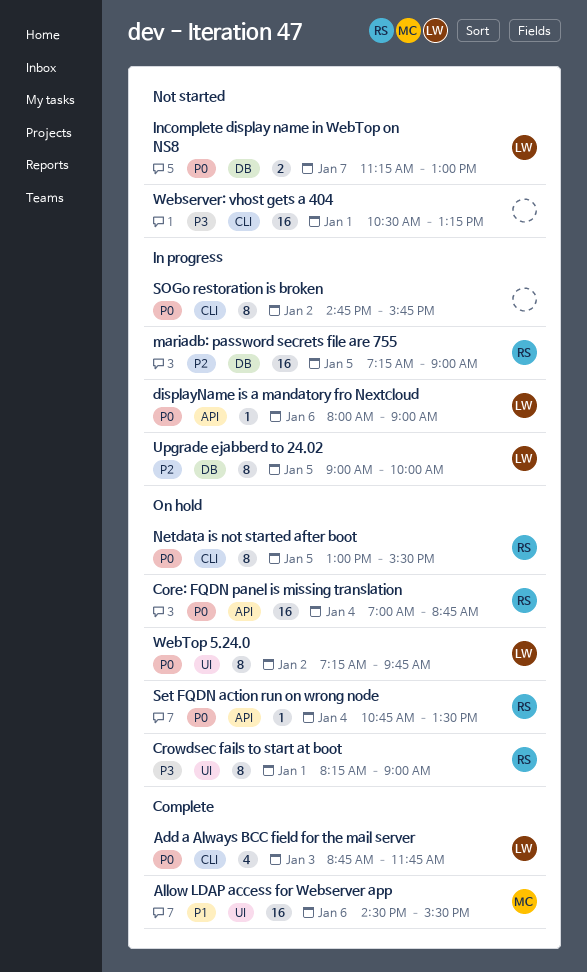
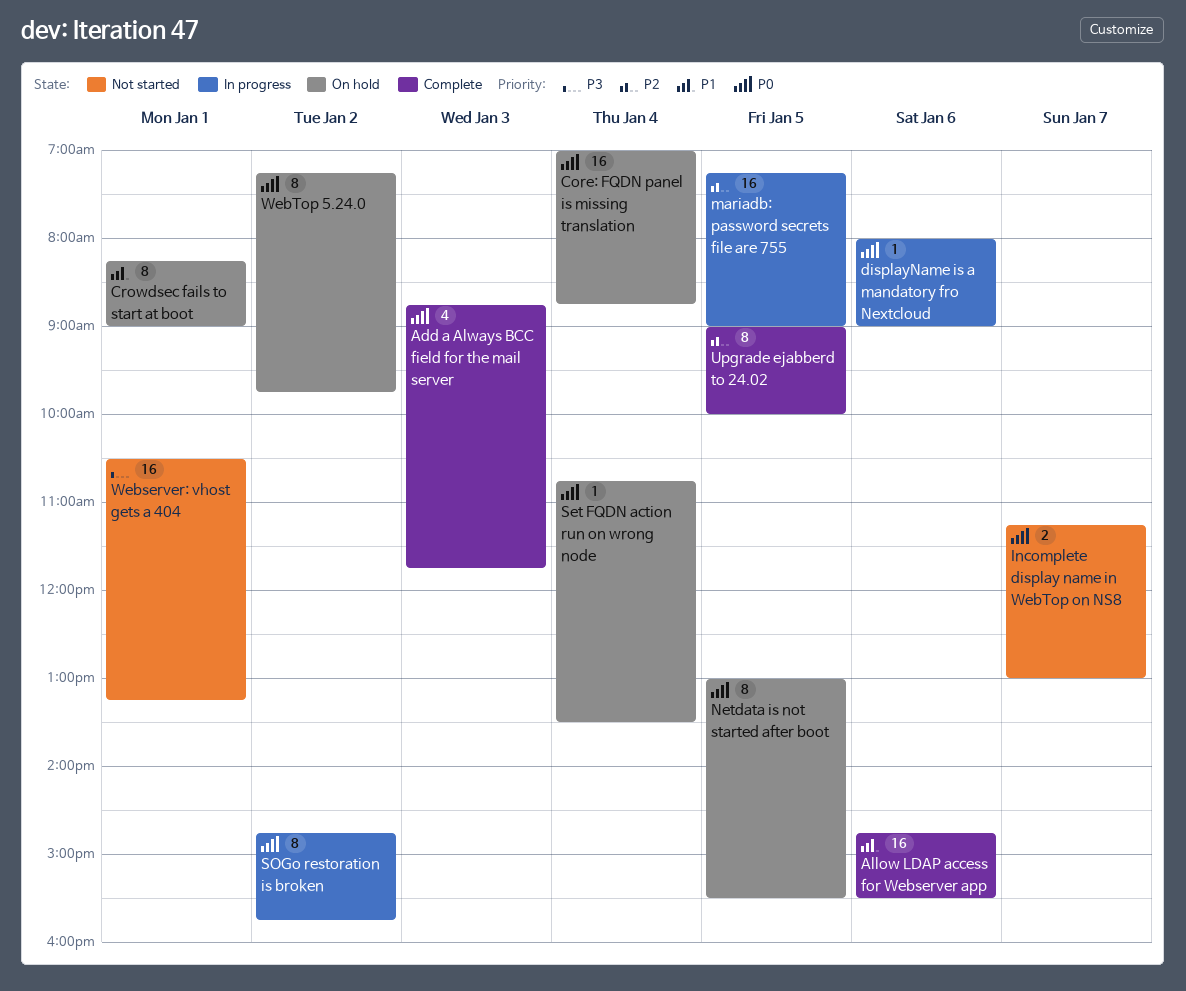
Allow LDAP access for Webserver app, begins: 14:30 -> 14:45
Crowdsec fails to start at boot, priority: P3 -> P1
Upgrade ejabberd to 24.02, status: In progress -> Complete

